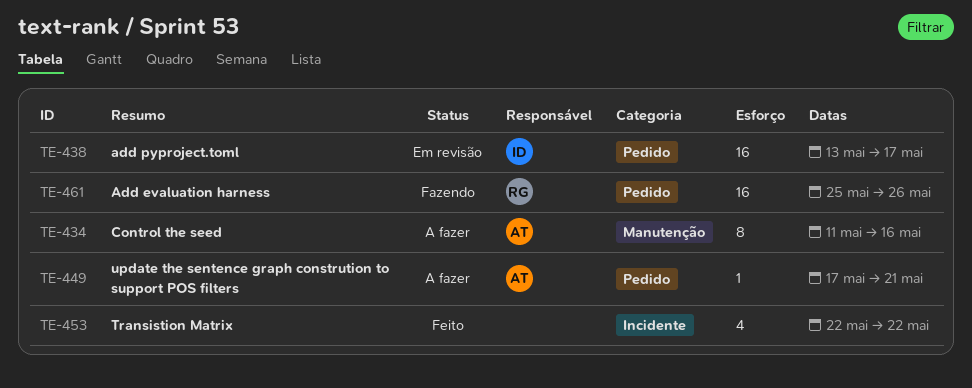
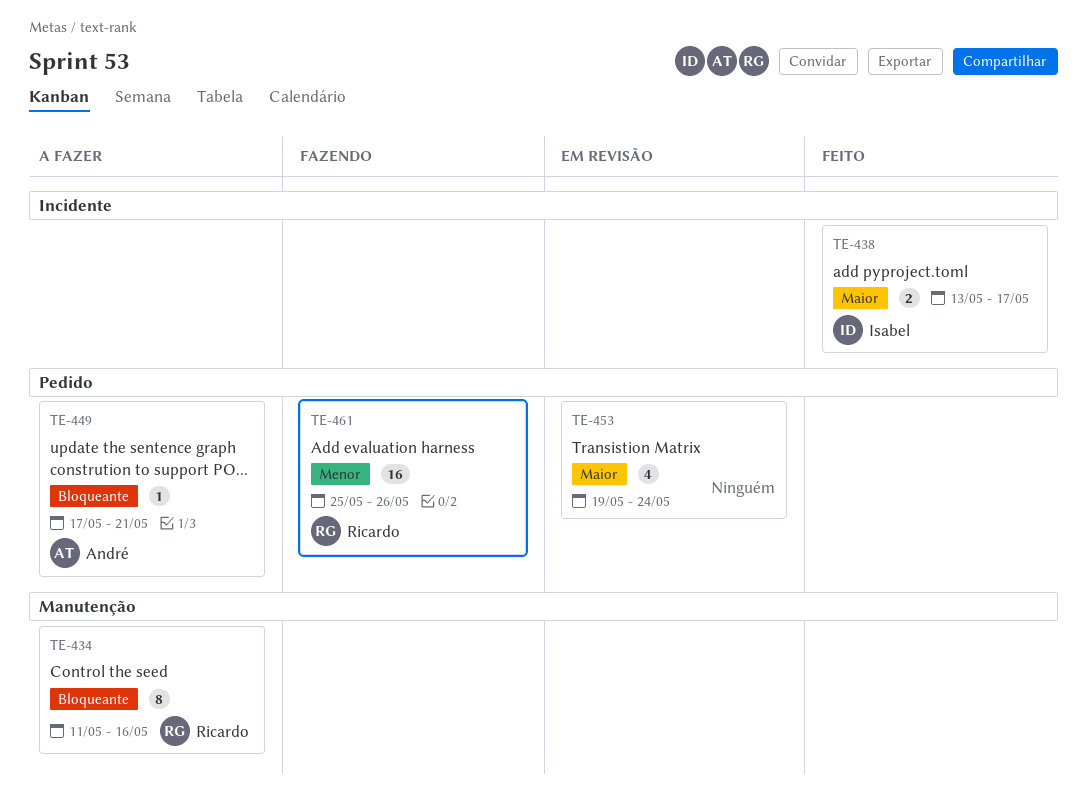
TE-434, owner: André -> Ricardo
TE-438, status: Em revisão -> Feito
TE-438, label: Pedido -> Incidente
TE-438, estimate: 16 -> 2
TE-453, status: Feito -> Em revisão
TE-453, label: Incidente -> Pedido
TE-453, start: May 22 -> May 19
TE-453, due: May 22 -> May 24

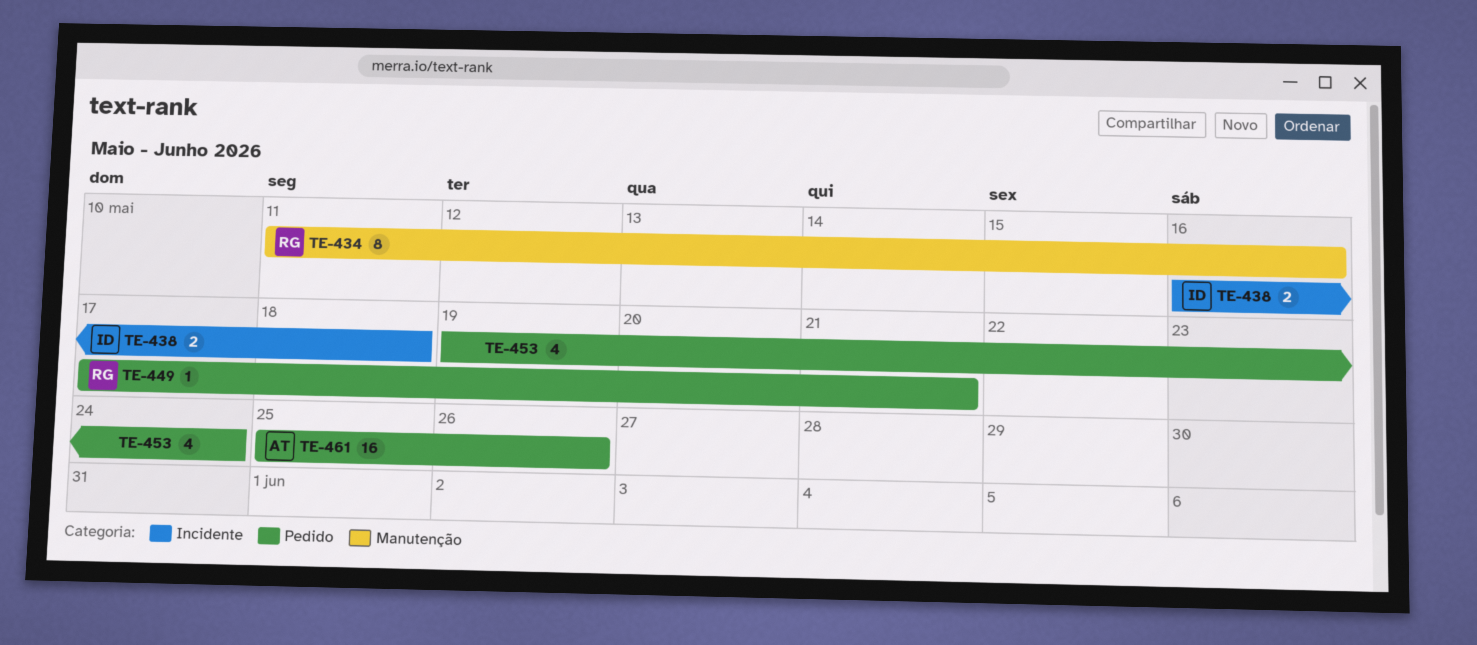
TE-438, start: May 13 -> May 16
TE-438, due: May 17 -> May 18
TE-449, owner: André -> Ricardo
TE-461, owner: Ricardo -> André

